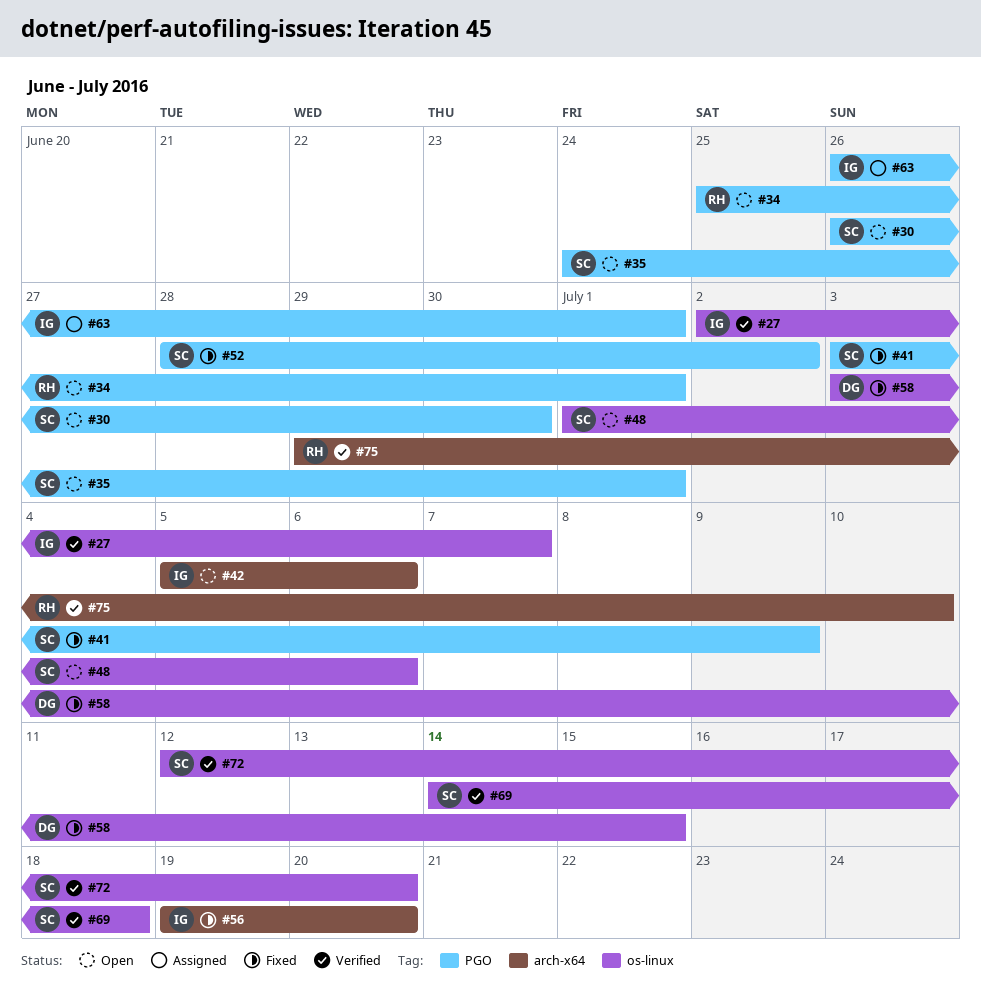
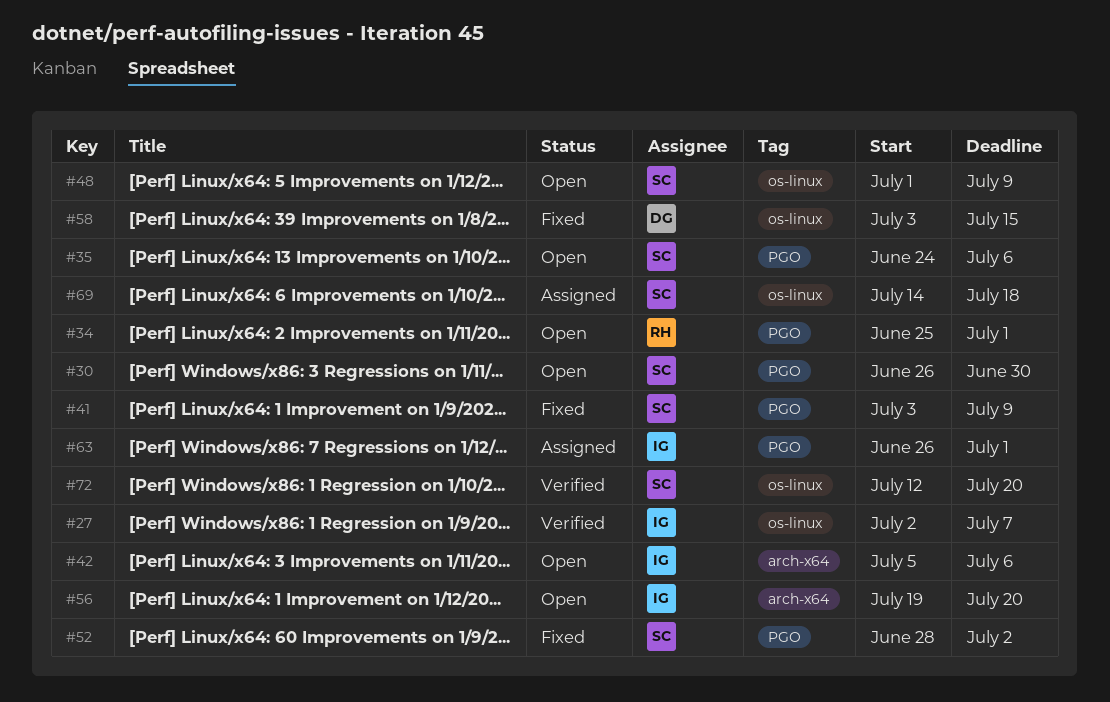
#35, due: Jul 1 -> Jul 6
#48, due: Jul 6 -> Jul 9
#56, status: Fixed -> Open
#69, status: Verified -> Assigned
#75: present -> none

